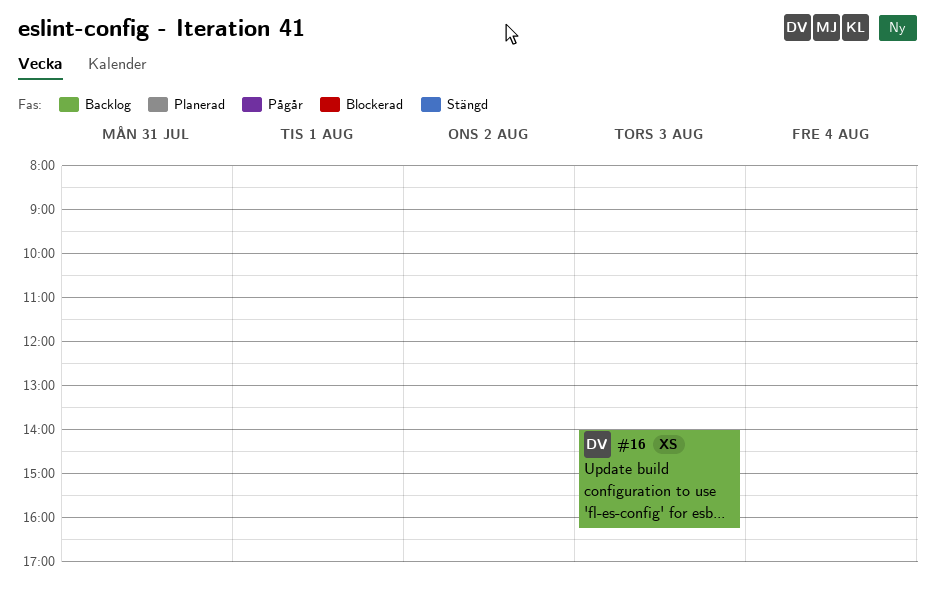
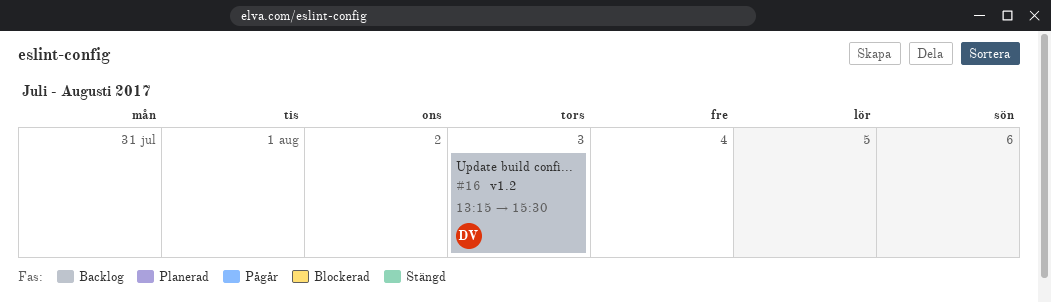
#16, begins: 14:00 -> 13:15
#16, ends: 16:15 -> 15:30

